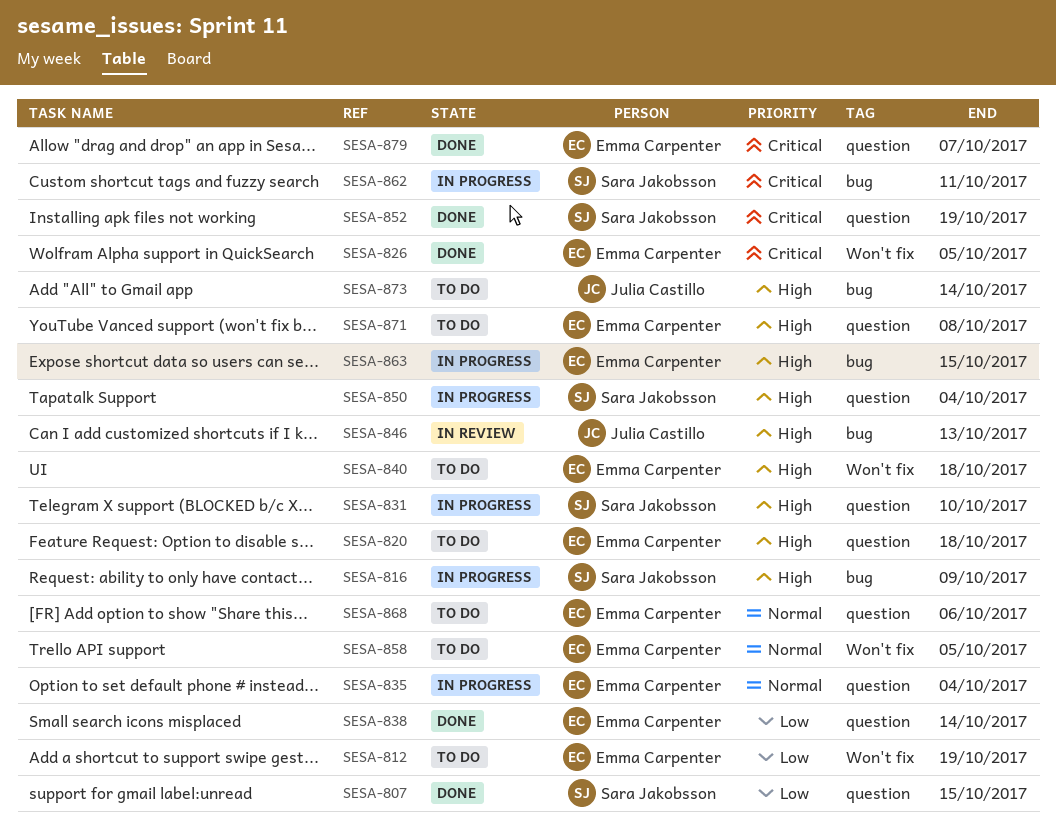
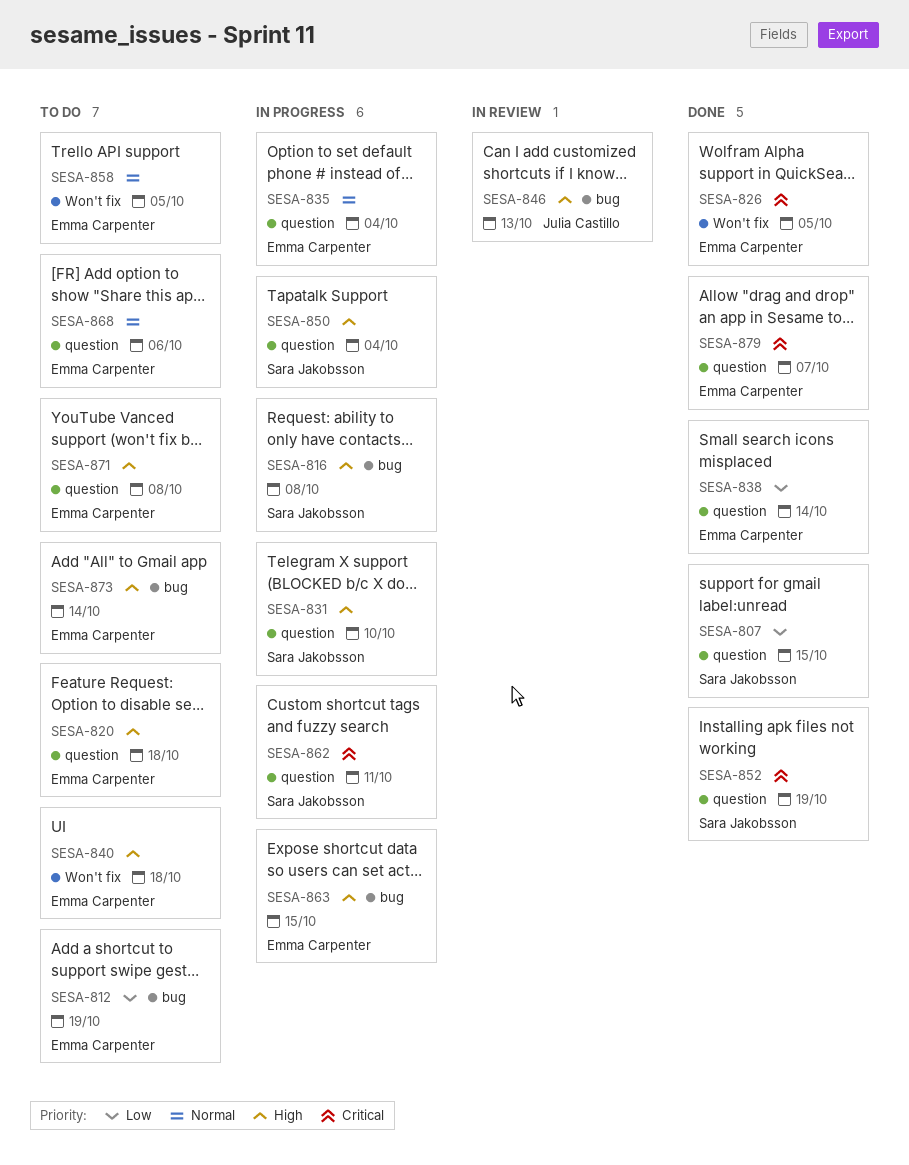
SESA-812, label: Won't fix -> bug
SESA-816, due: Oct 9 -> Oct 8
SESA-862, label: bug -> question
SESA-873, owner: Julia Castillo -> Emma Carpenter

